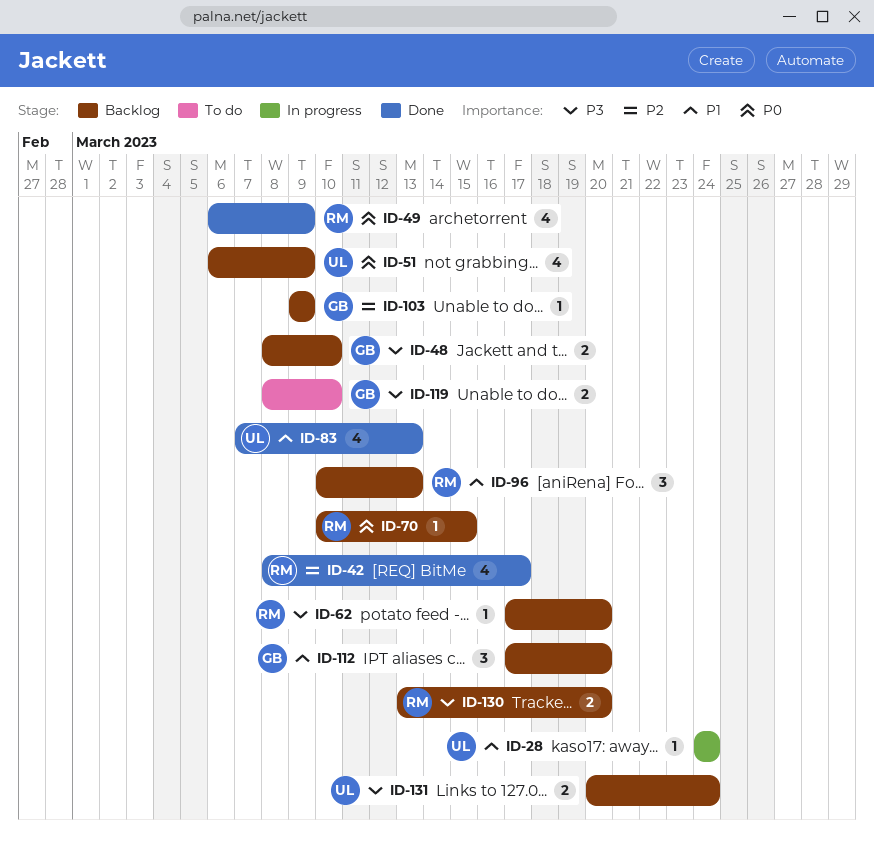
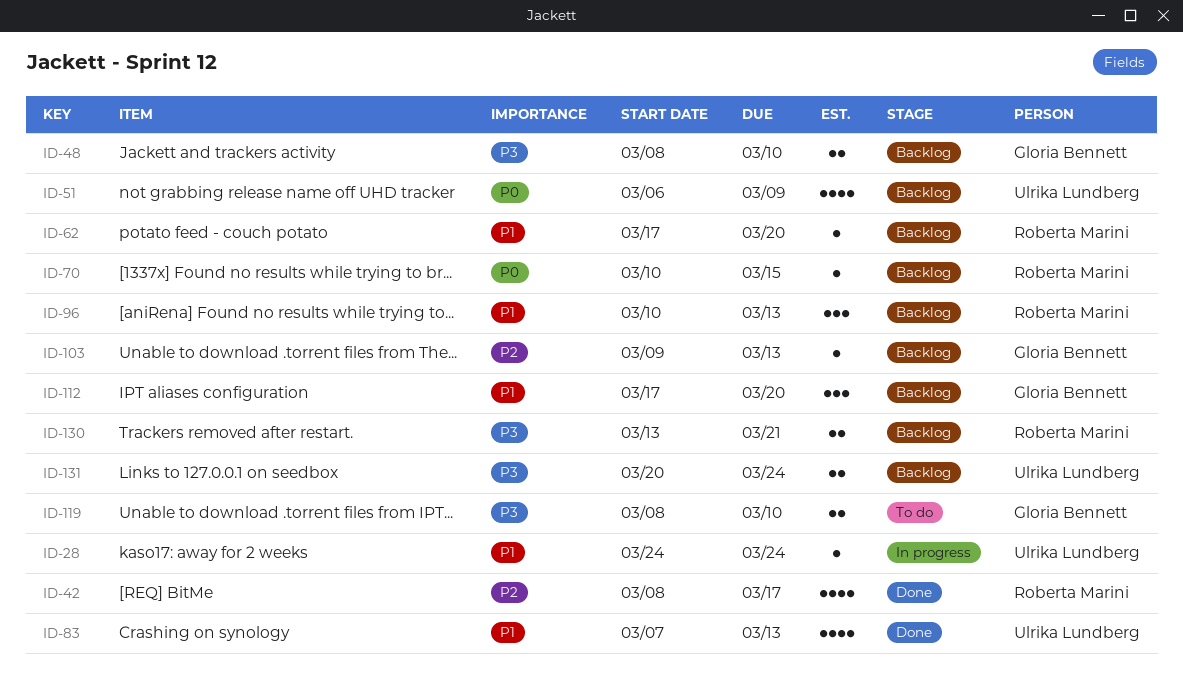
ID-49: present -> none
ID-62, priority: P3 -> P1
ID-103, due: Mar 9 -> Mar 13
ID-130, due: Mar 20 -> Mar 21

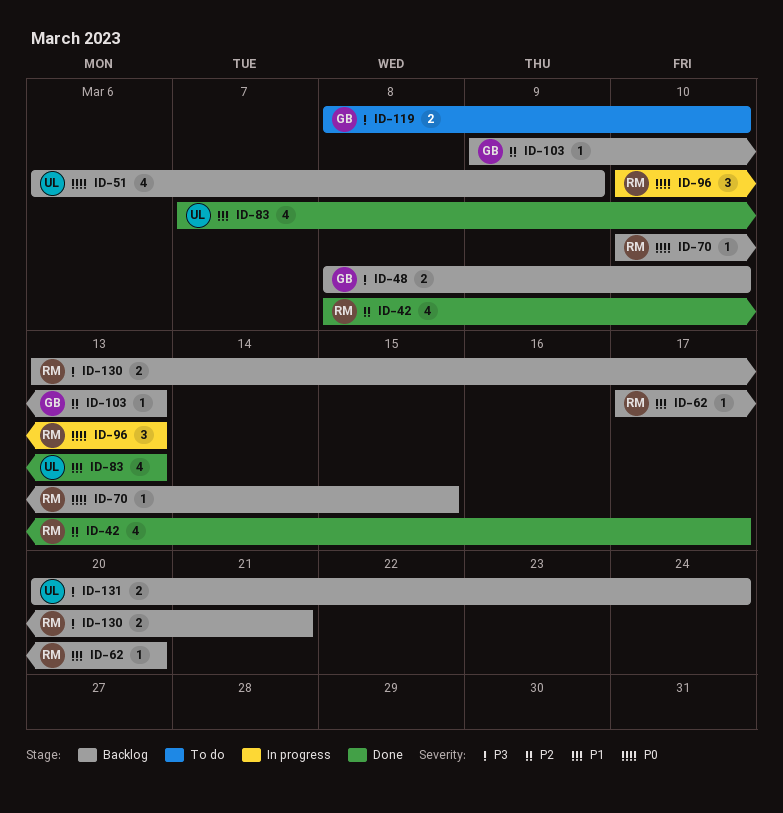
ID-28: present -> none
ID-96, status: Backlog -> In progress
ID-96, priority: P1 -> P0
ID-112: present -> none

